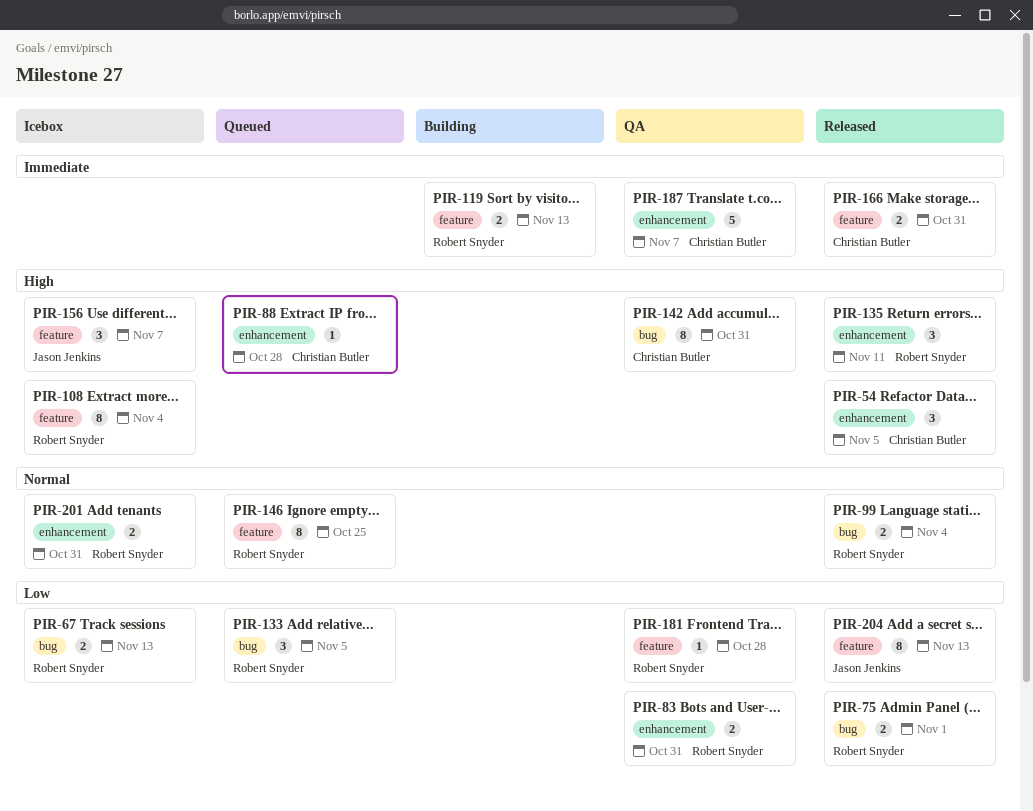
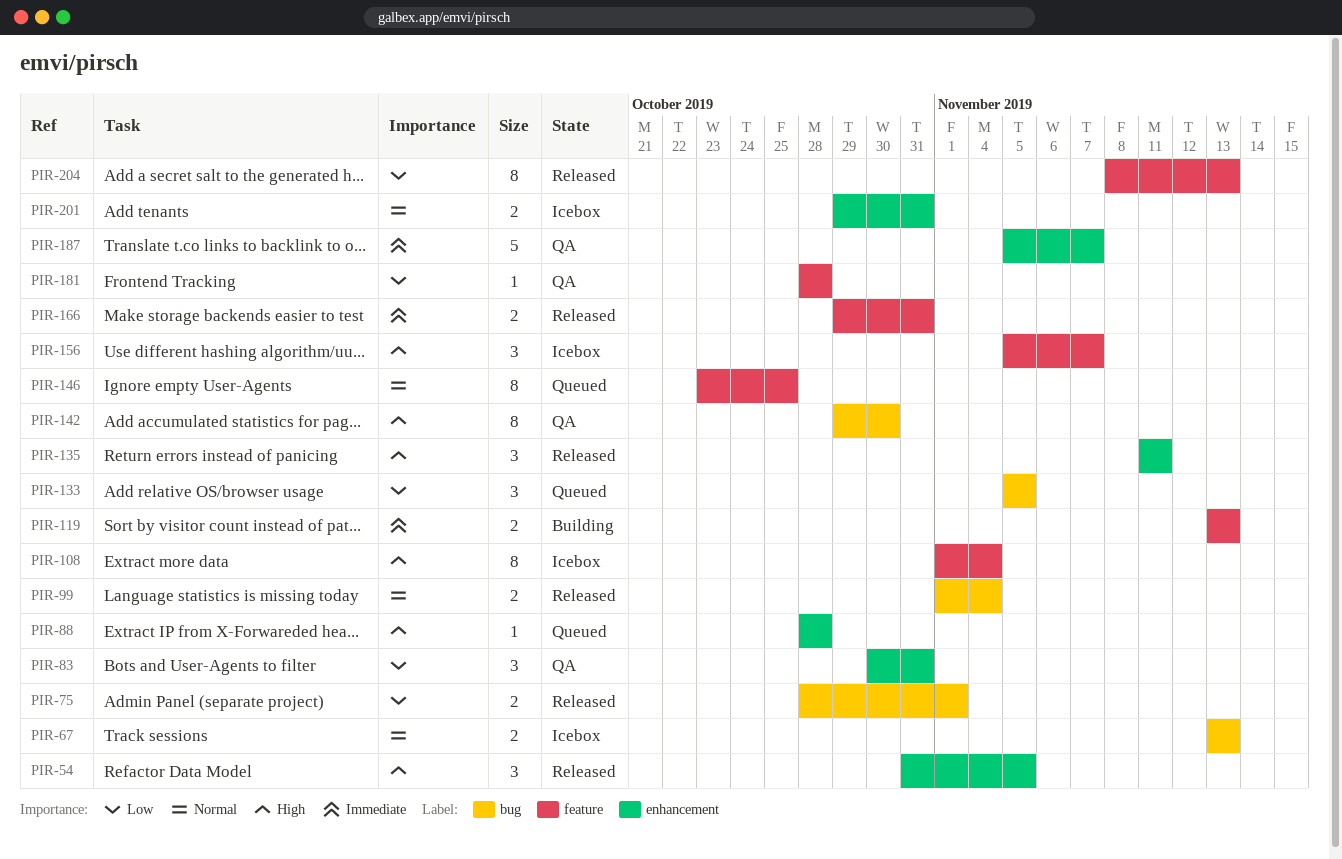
PIR-67, priority: Low -> Normal
PIR-83, estimate: 2 -> 3
PIR-142, due: Oct 31 -> Oct 30

